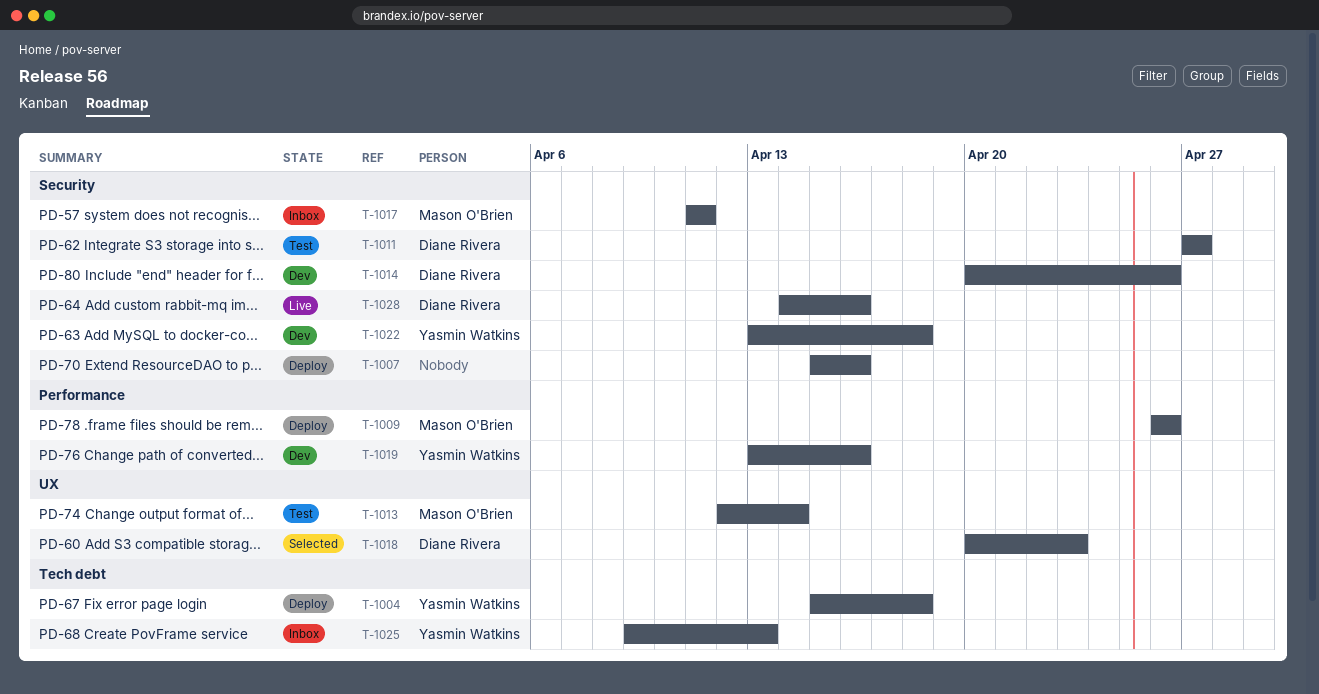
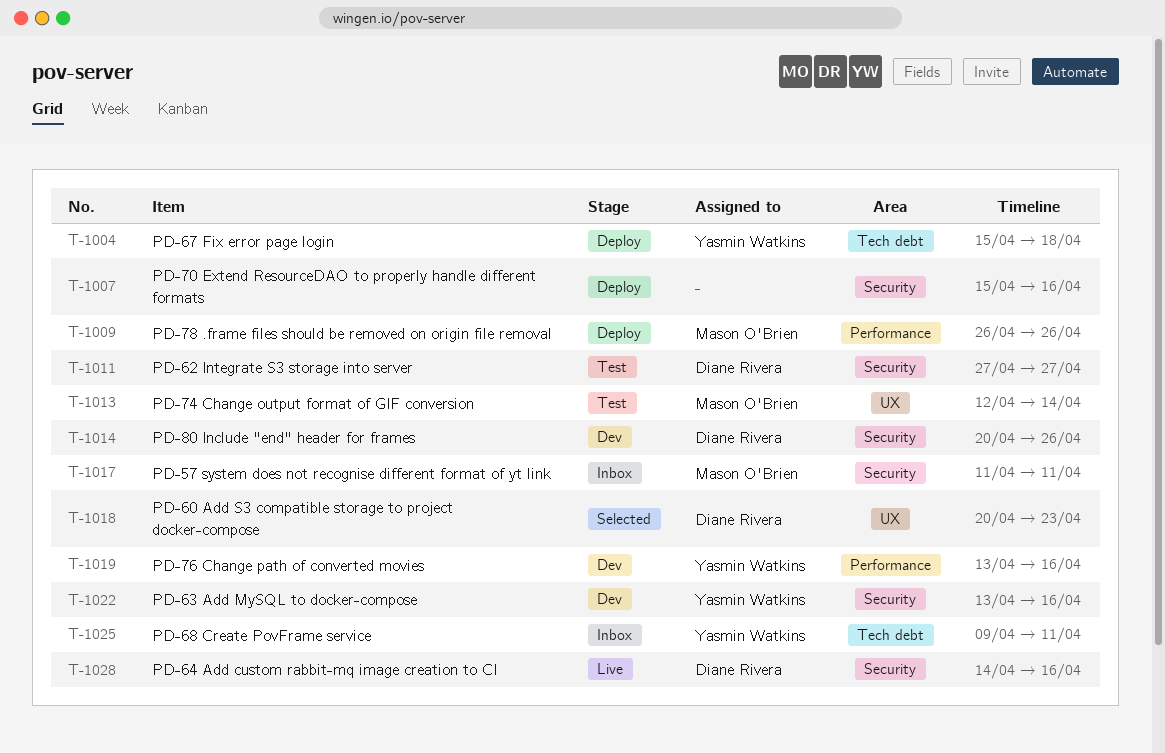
T-1022, due: Apr 18 -> Apr 16
T-1025, due: Apr 13 -> Apr 11

